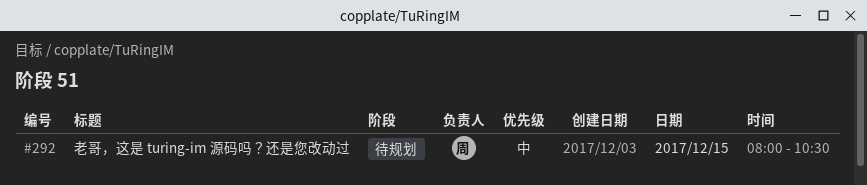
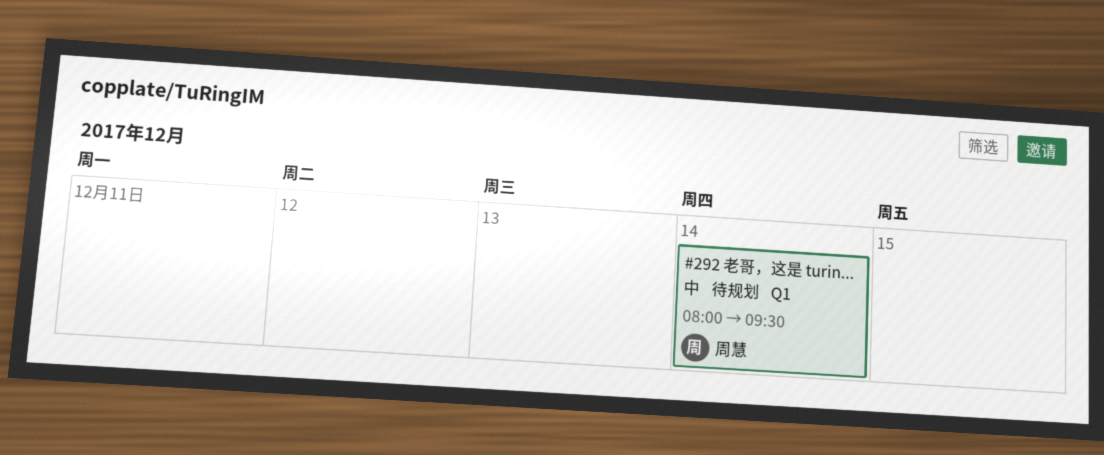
#292, day: Dec 15 -> Dec 14
#292, ends: 10:30 -> 09:30

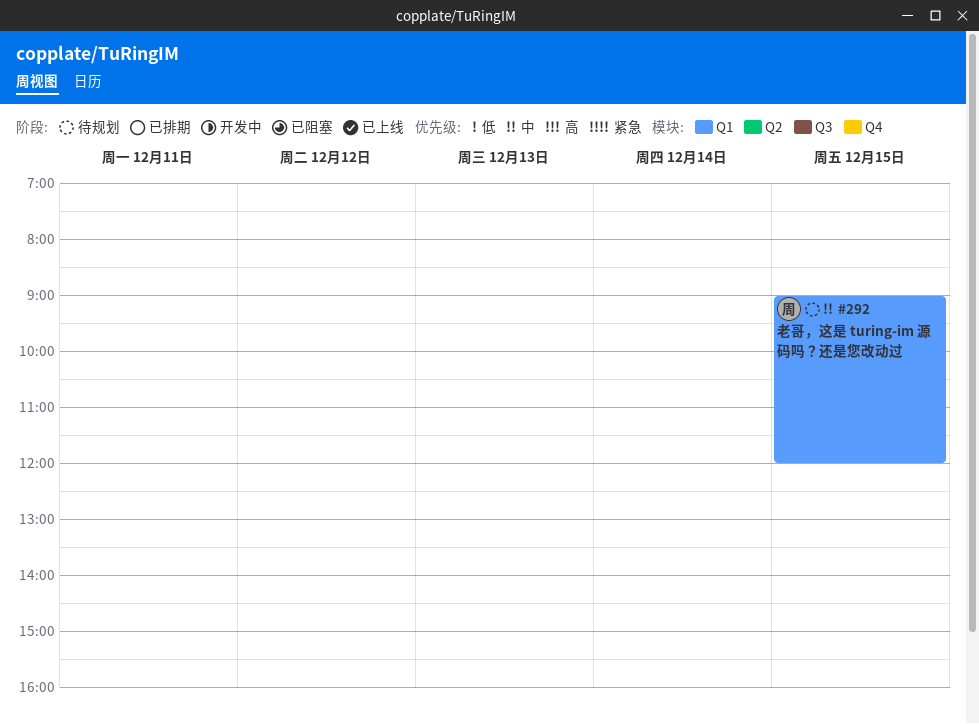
#292, day: Dec 14 -> Dec 15
#292, begins: 08:00 -> 09:00
#292, ends: 09:30 -> 12:00

